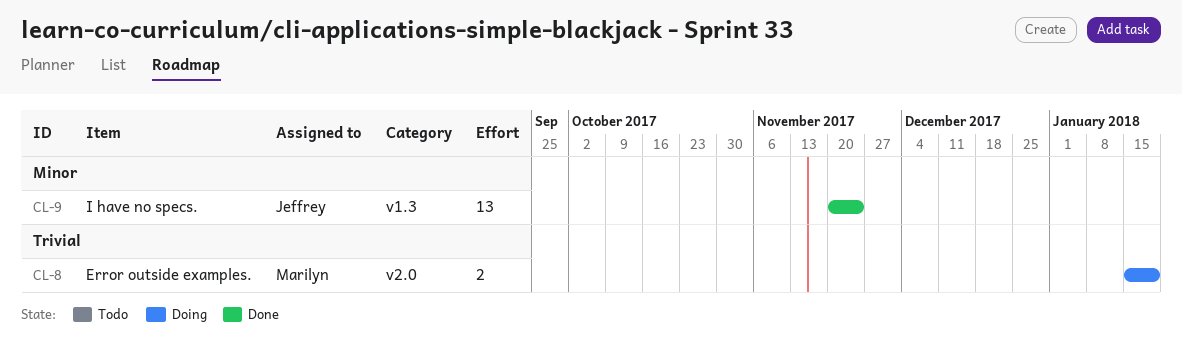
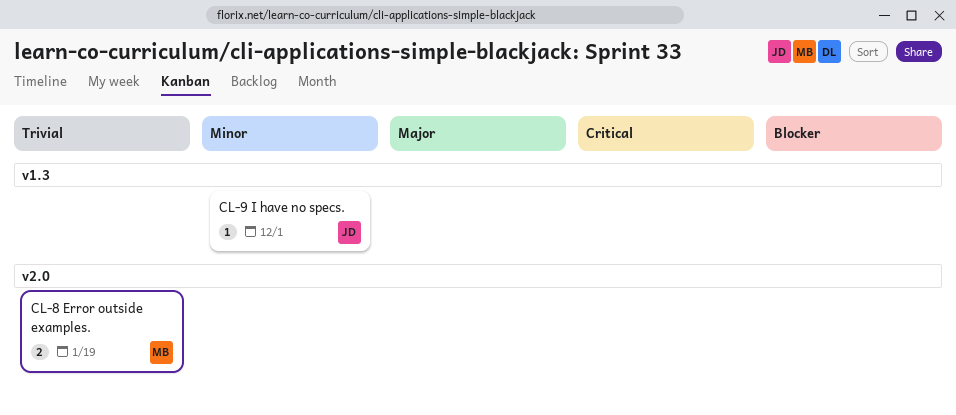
CL-9, estimate: 13 -> 1
CL-9, due: Nov 24 -> Dec 1

